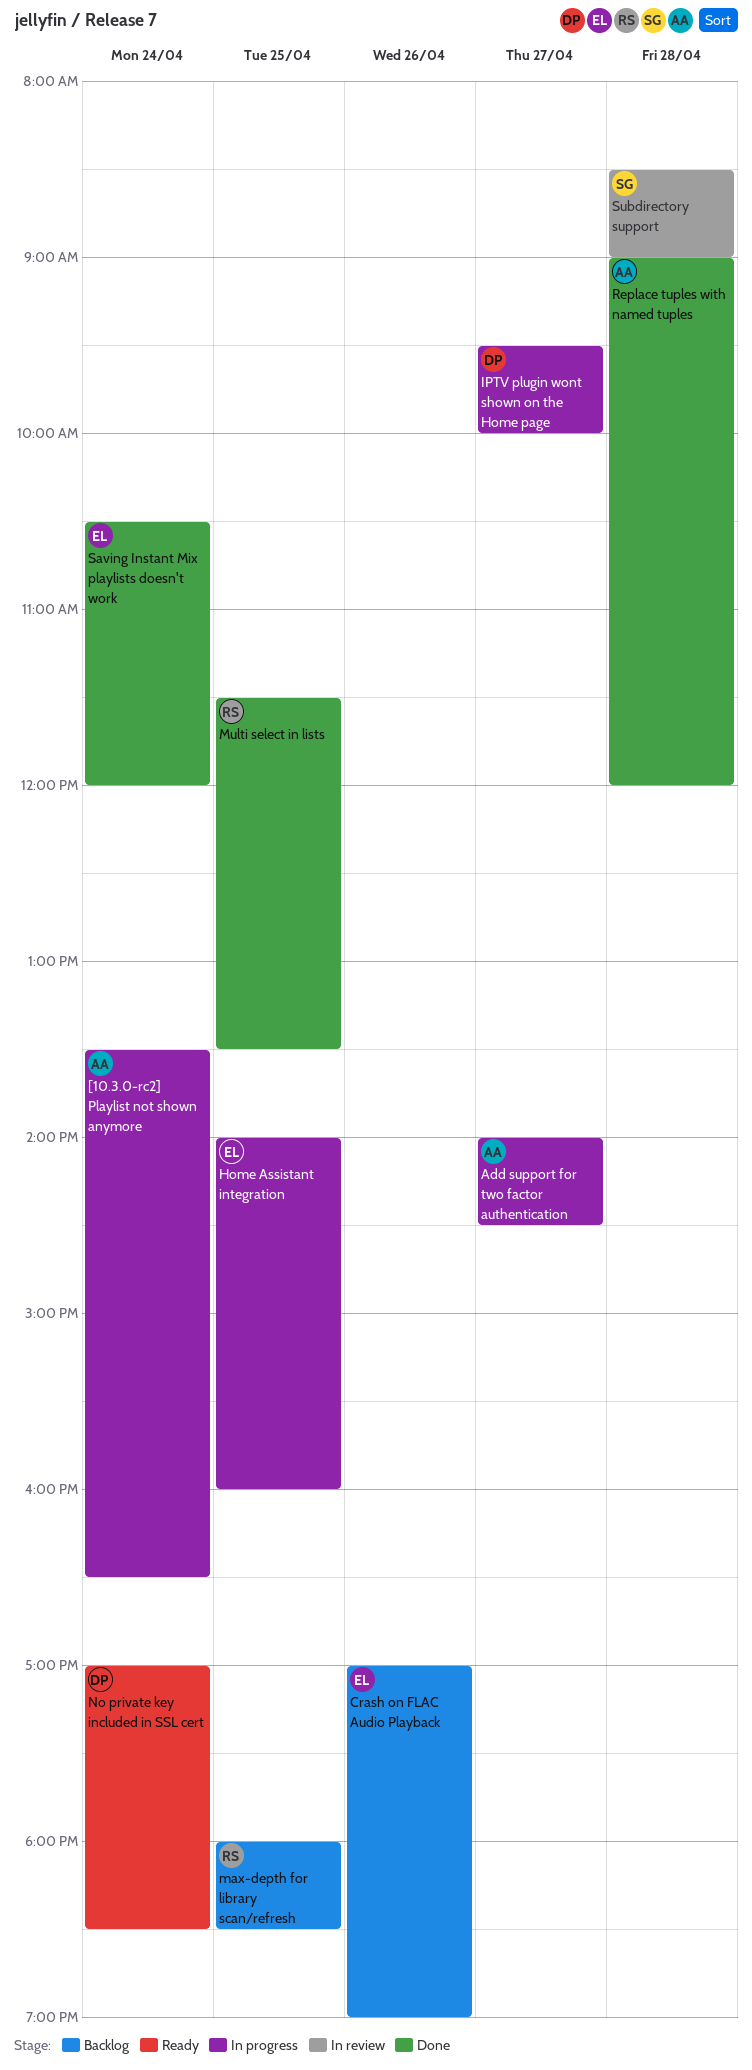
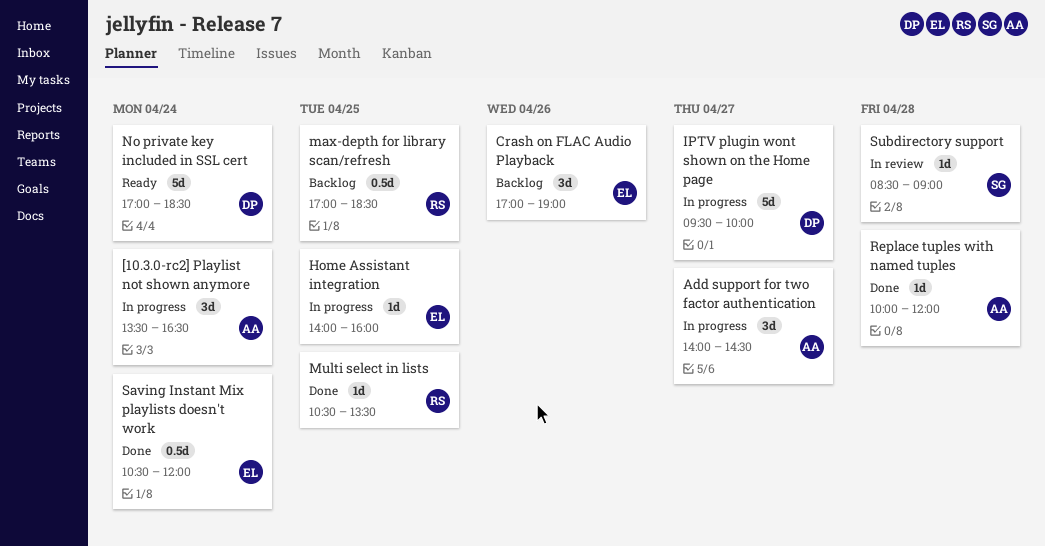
max-depth for library scan/refresh, begins: 18:00 -> 17:00
Multi select in lists, begins: 11:30 -> 10:30
Replace tuples with named tuples, begins: 09:00 -> 10:00

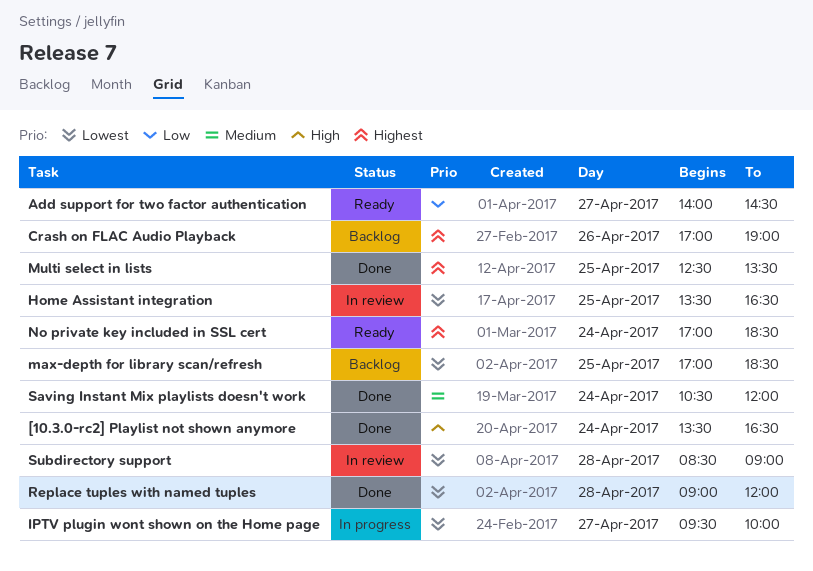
[10.3.0-rc2] Playlist not shown anymore, status: In progress -> Done
Add support for two factor authentication, status: In progress -> Ready
Home Assistant integration, status: In progress -> In review
Home Assistant integration, begins: 14:00 -> 13:30
Home Assistant integration, ends: 16:00 -> 16:30
Multi select in lists, begins: 10:30 -> 12:30
Replace tuples with named tuples, begins: 10:00 -> 09:00

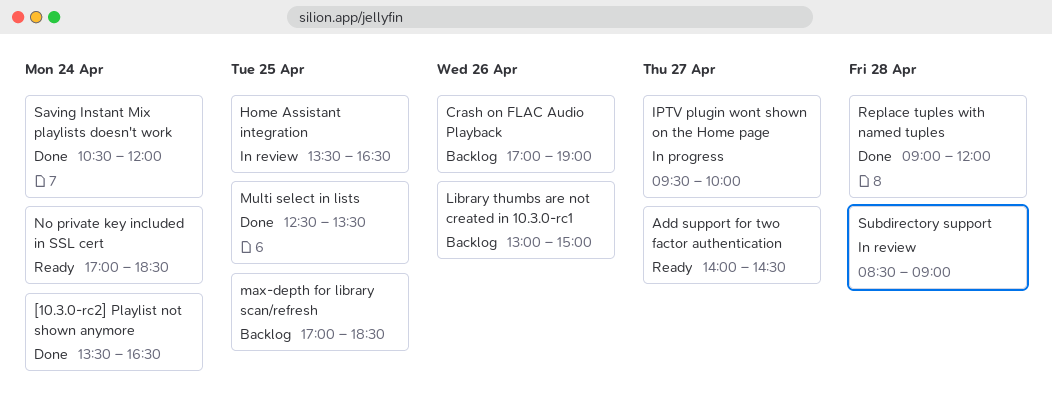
Library thumbs are not created in 10.3.0-rc1: none -> present

